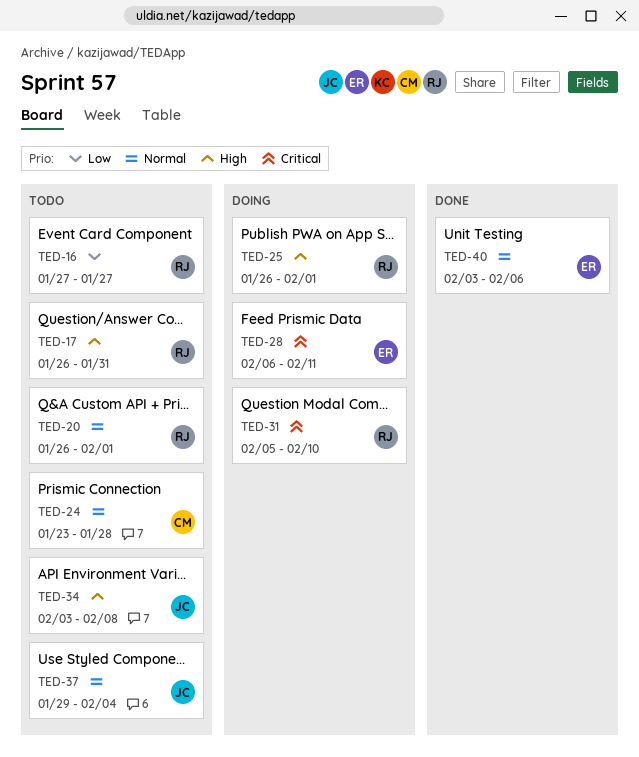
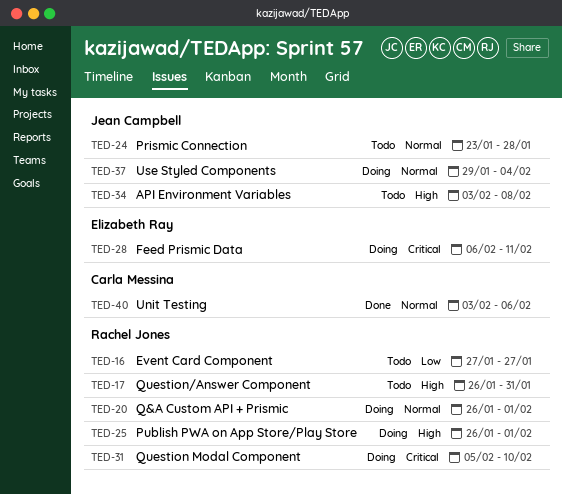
TED-20, status: Todo -> Doing
TED-24, owner: Carla Messina -> Jean Campbell
TED-37, status: Todo -> Doing
TED-40, owner: Elizabeth Ray -> Carla Messina

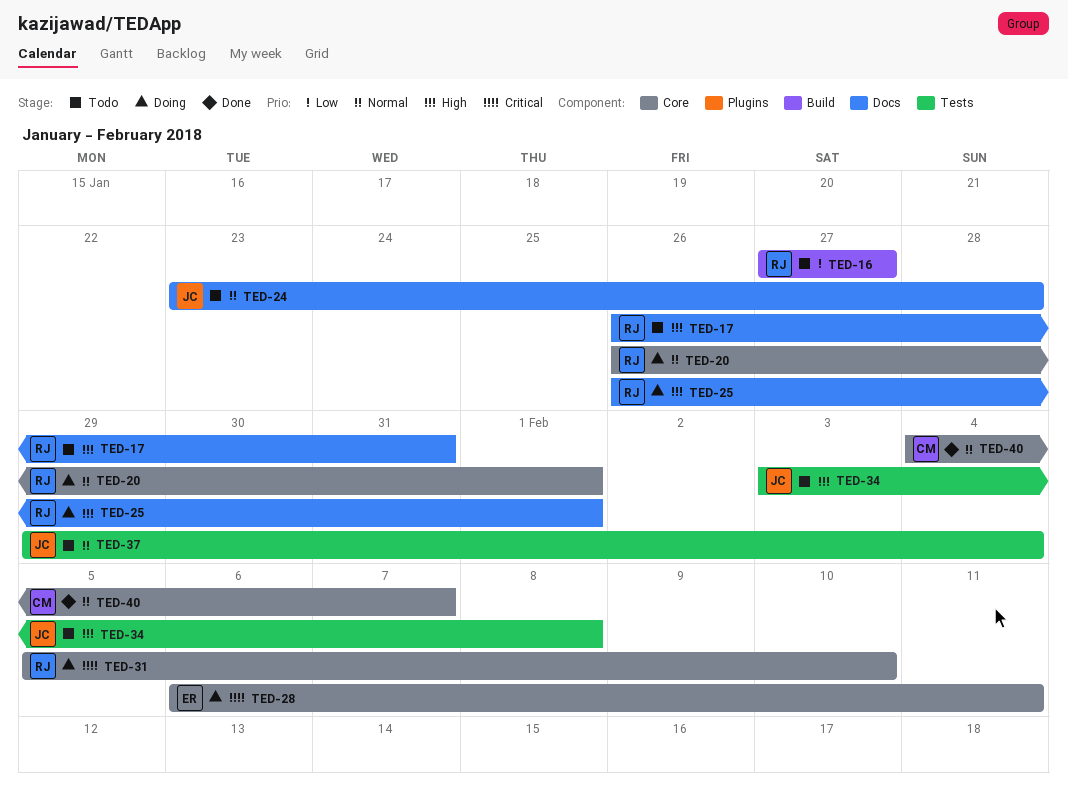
TED-37, status: Doing -> Todo
TED-40, start: Feb 3 -> Feb 4
TED-40, due: Feb 6 -> Feb 7

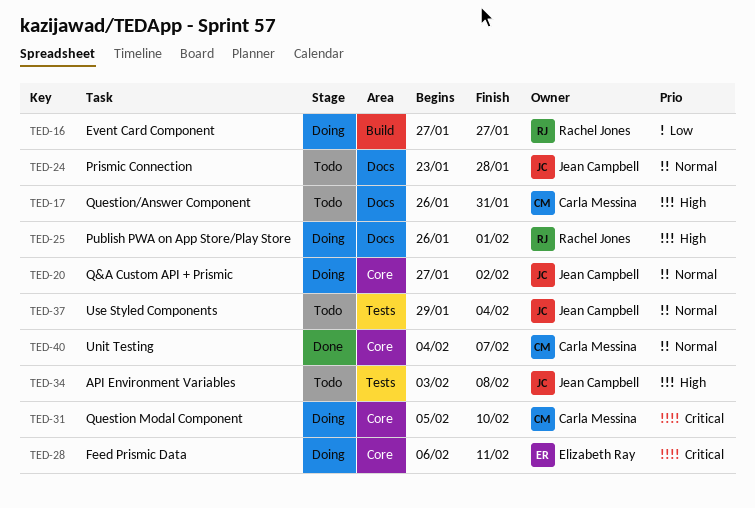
TED-16, status: Todo -> Doing
TED-17, owner: Rachel Jones -> Carla Messina
TED-20, owner: Rachel Jones -> Jean Campbell
TED-20, start: Jan 26 -> Jan 27
TED-20, due: Feb 1 -> Feb 2
TED-31, owner: Rachel Jones -> Carla Messina

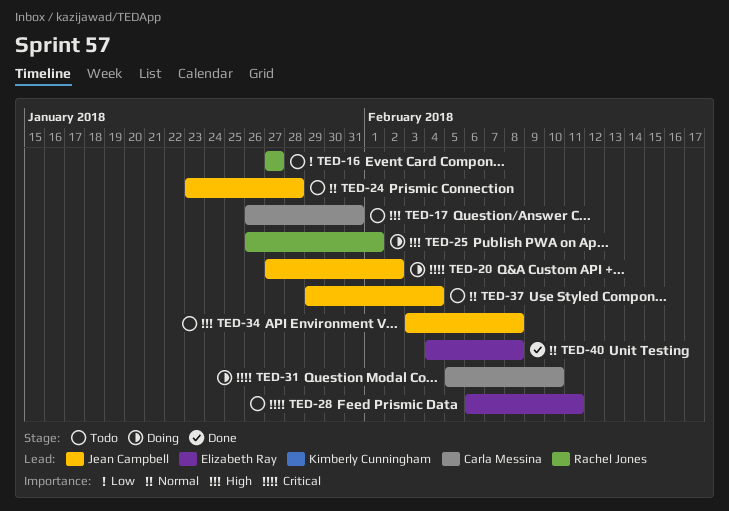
TED-16, status: Doing -> Todo
TED-20, priority: Normal -> Critical
TED-28, status: Doing -> Todo
TED-40, owner: Carla Messina -> Elizabeth Ray
TED-40, due: Feb 7 -> Feb 8

